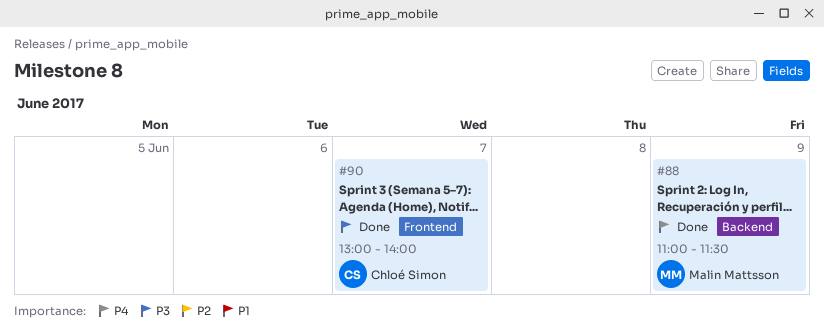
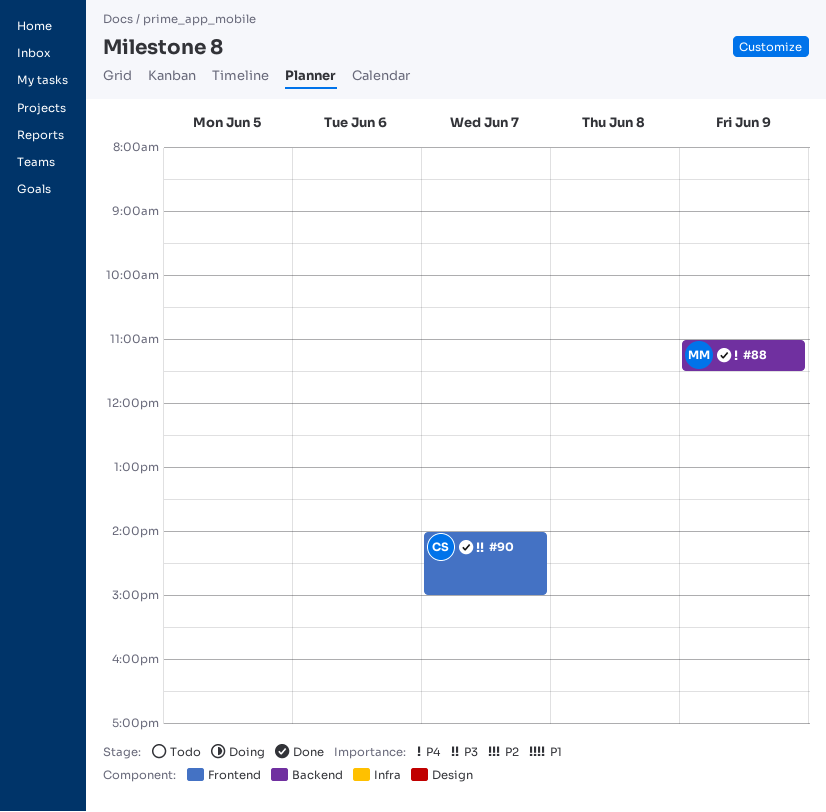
#90, begins: 13:00 -> 14:00
#90, ends: 14:00 -> 15:00

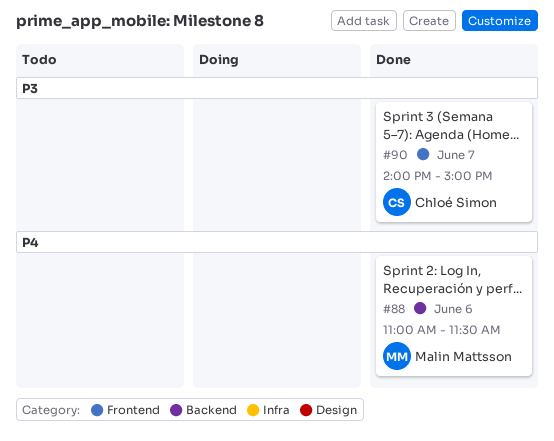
#88, day: Jun 9 -> Jun 6

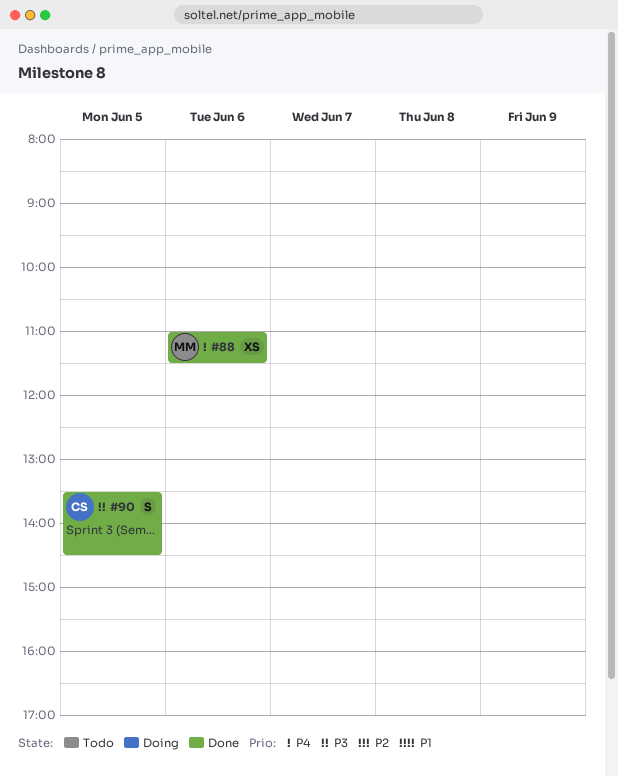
#90, day: Jun 7 -> Jun 5
#90, begins: 14:00 -> 13:30
#90, ends: 15:00 -> 14:30

